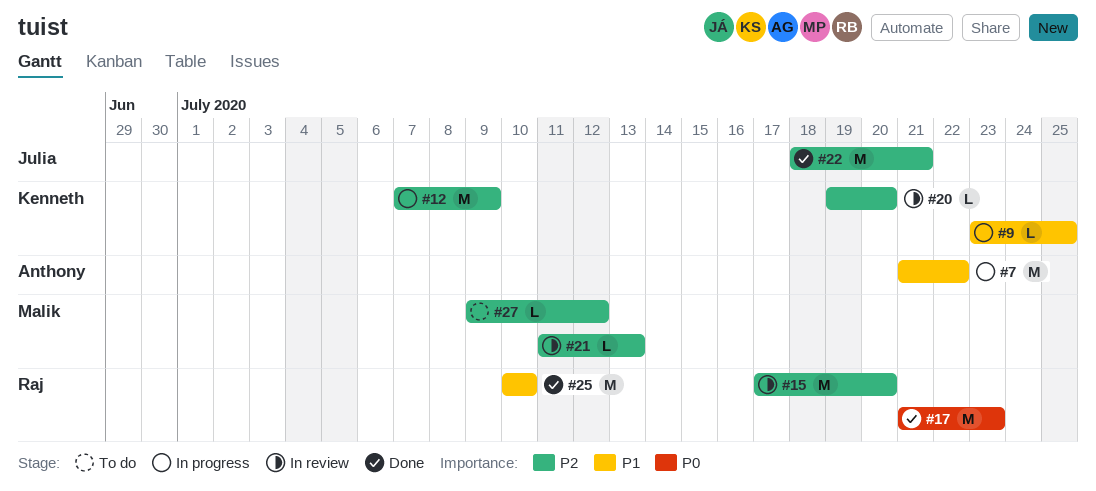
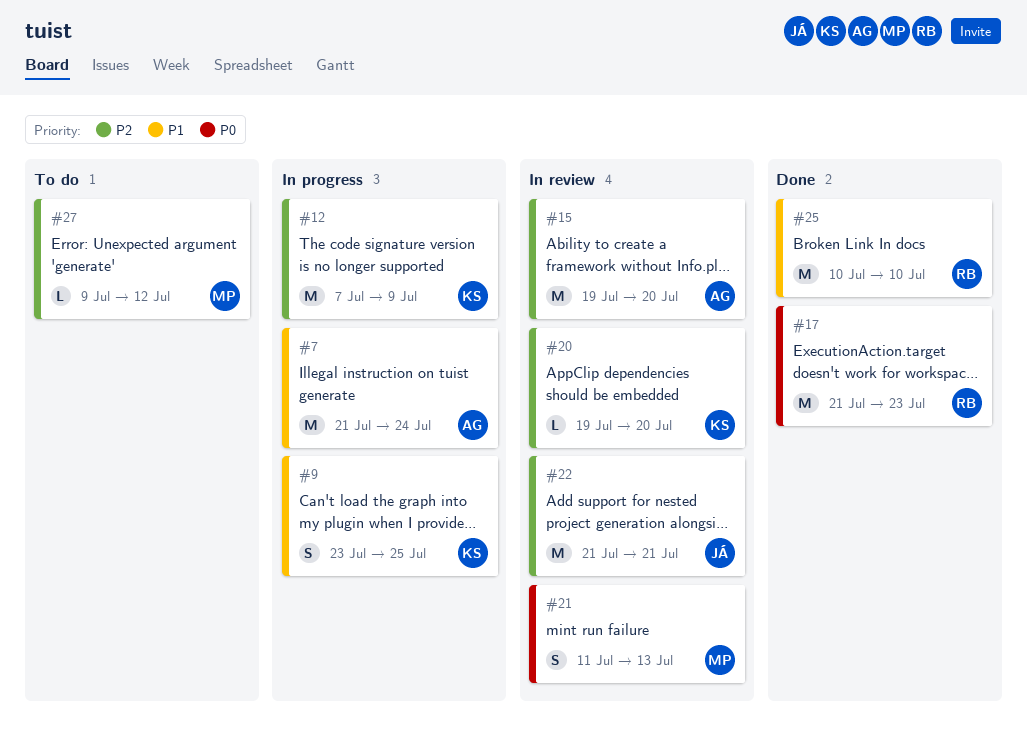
#7, due: Jul 22 -> Jul 24
#9, estimate: L -> S
#15, owner: Raj -> Anthony
#15, start: Jul 17 -> Jul 19
#21, priority: P2 -> P0
#21, estimate: L -> S
#22, status: Done -> In review
#22, start: Jul 18 -> Jul 21

